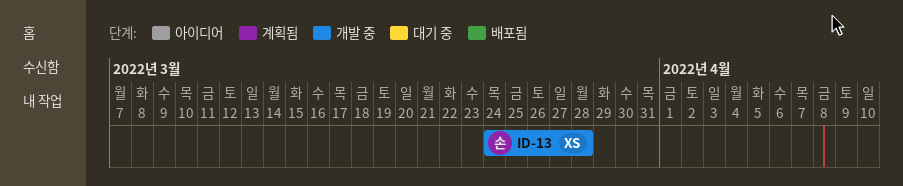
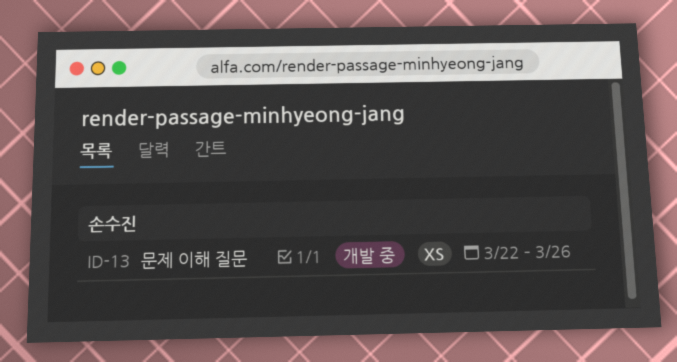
ID-13, start: Mar 24 -> Mar 22
ID-13, due: Mar 28 -> Mar 26

